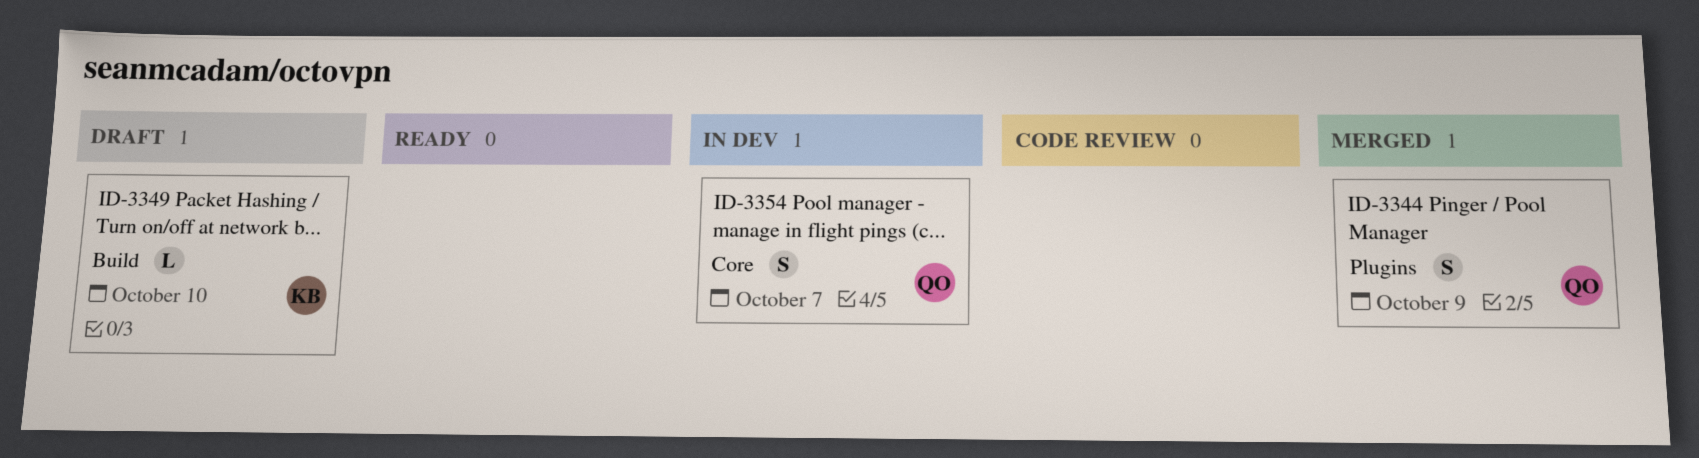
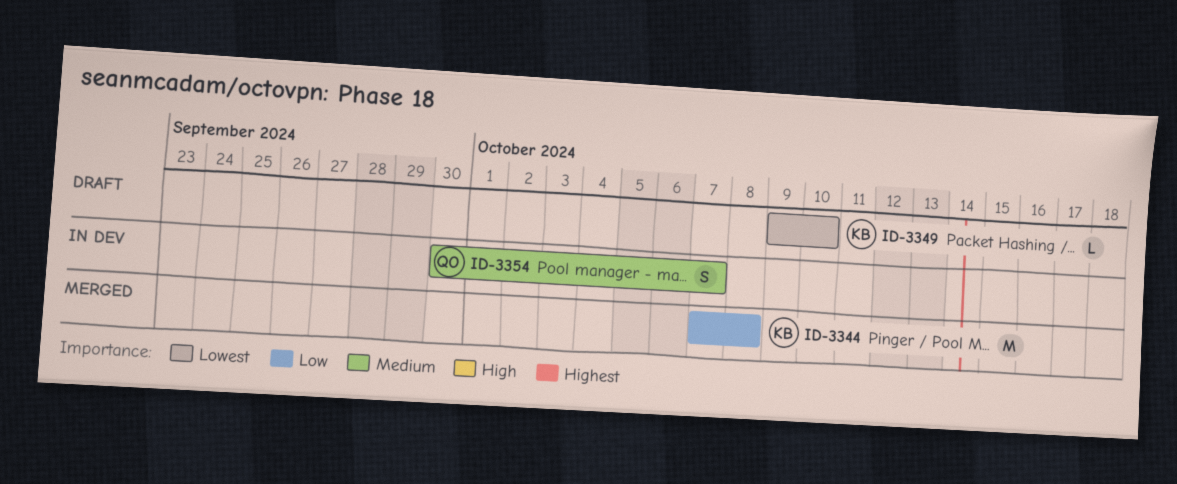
ID-3344, owner: QO -> KB
ID-3344, estimate: S -> M
ID-3344, due: Oct 9 -> Oct 8

